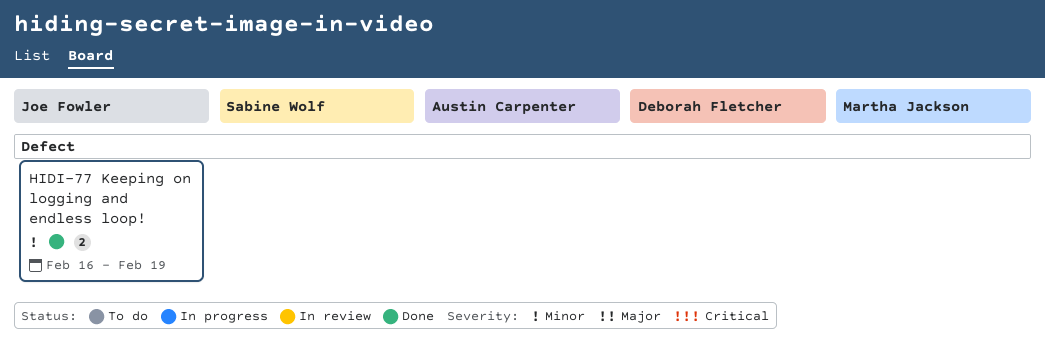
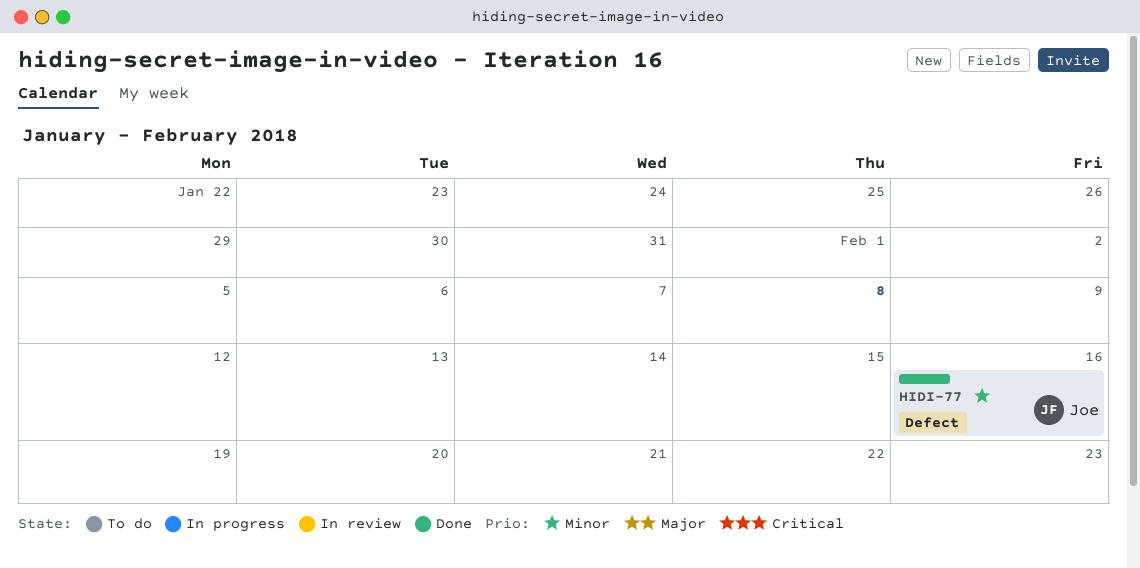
HIDI-77, due: Feb 19 -> Feb 16

